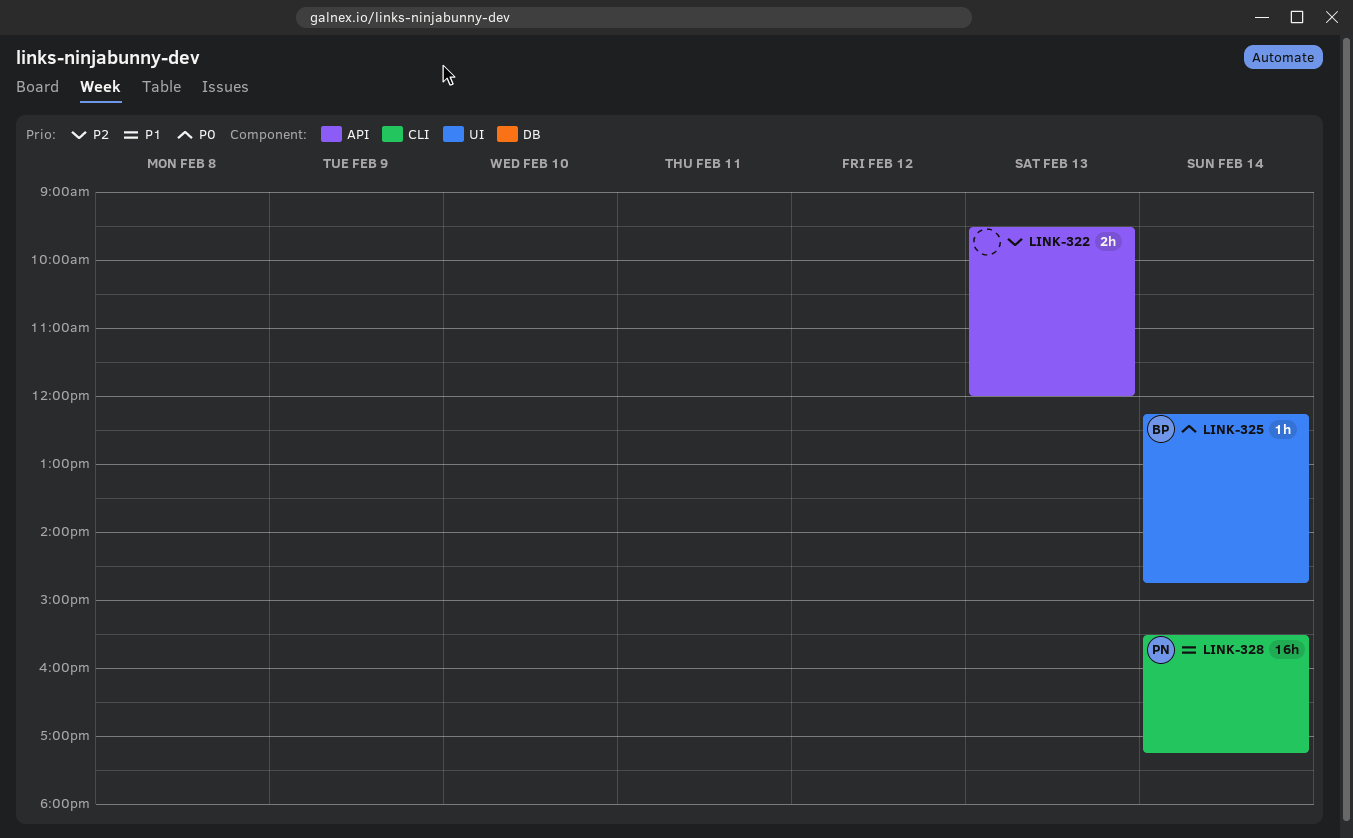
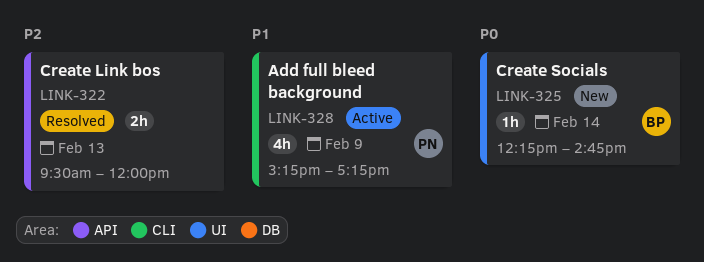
LINK-328, estimate: 16h -> 4h
LINK-328, day: Feb 14 -> Feb 9
LINK-328, begins: 15:30 -> 15:15

